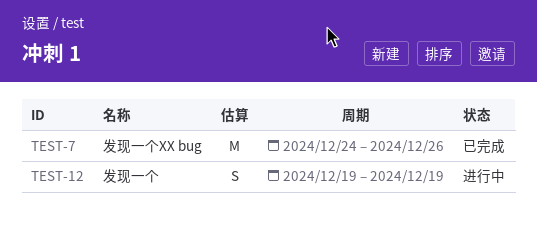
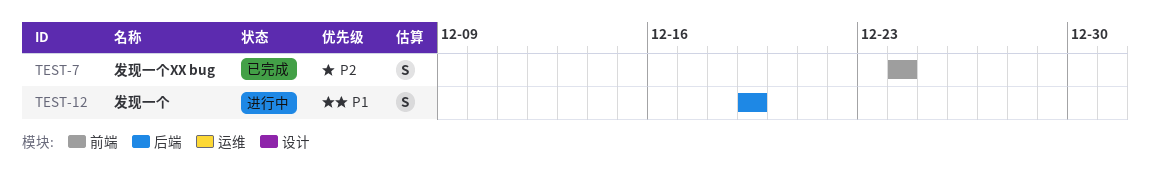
TEST-7, estimate: M -> S
TEST-7, due: Dec 26 -> Dec 24

